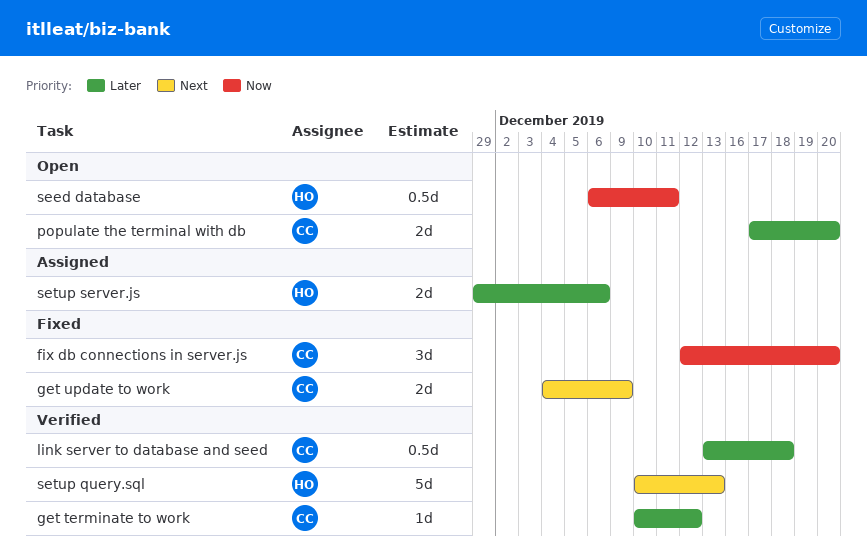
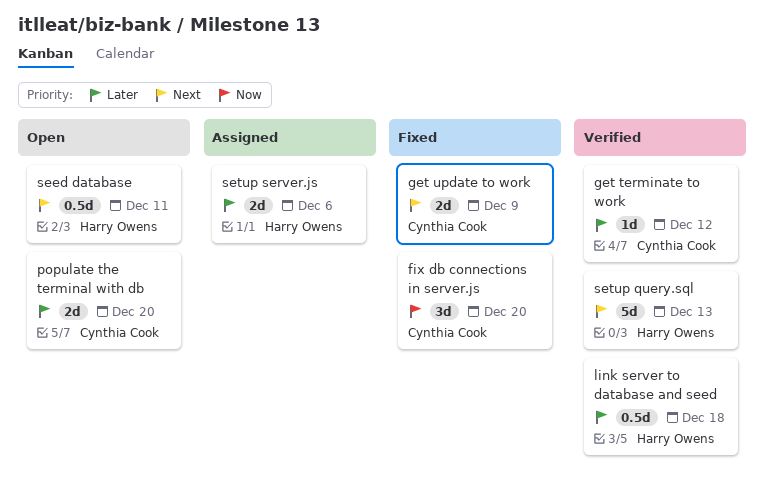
link server to database and seed, owner: Cynthia Cook -> Harry Owens
seed database, priority: Now -> Next

